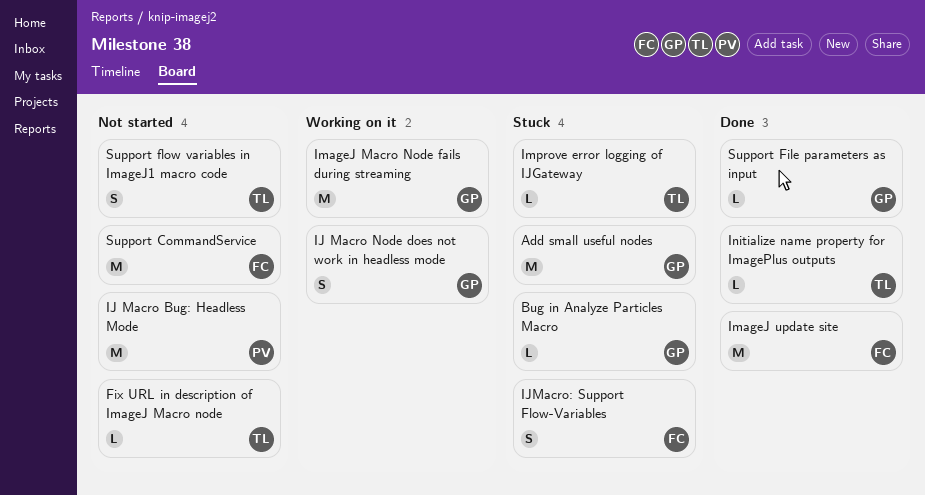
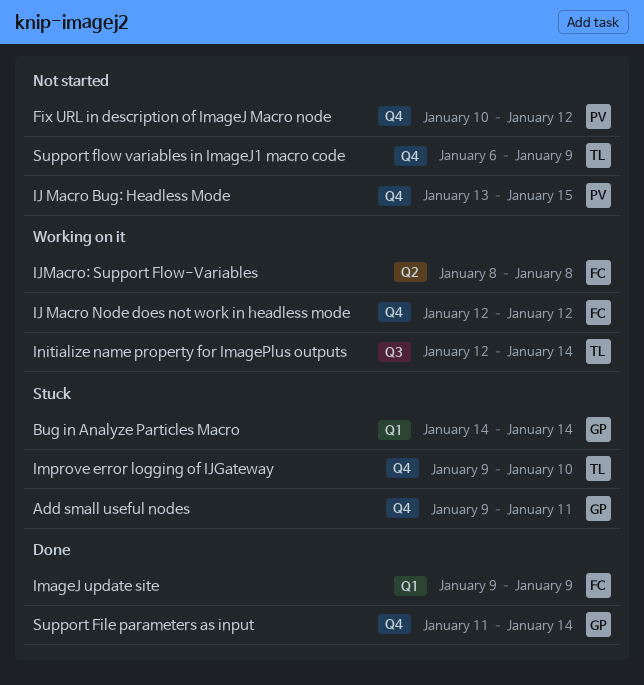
Fix URL in description of ImageJ Macro node, owner: TL -> PV
IJ Macro Node does not work in headless mode, owner: GP -> FC
IJMacro: Support Flow-Variables, status: Stuck -> Working on it
ImageJ Macro Node fails during streaming: present -> none
Initialize name property for ImagePlus outputs, status: Done -> Working on it
Support CommandService: present -> none

